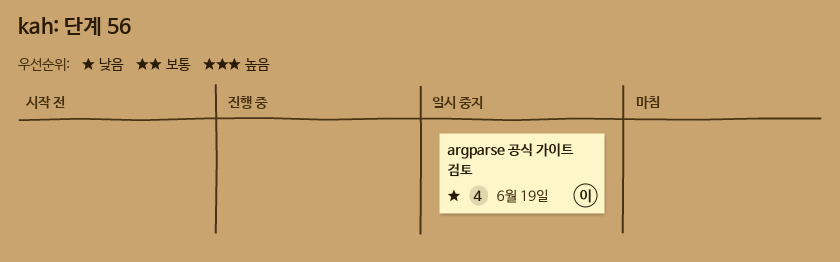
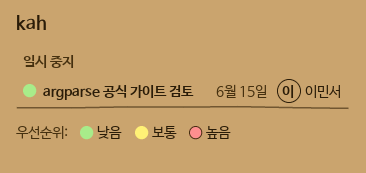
argparse 공식 가이트 검토, due: Jun 19 -> Jun 15

